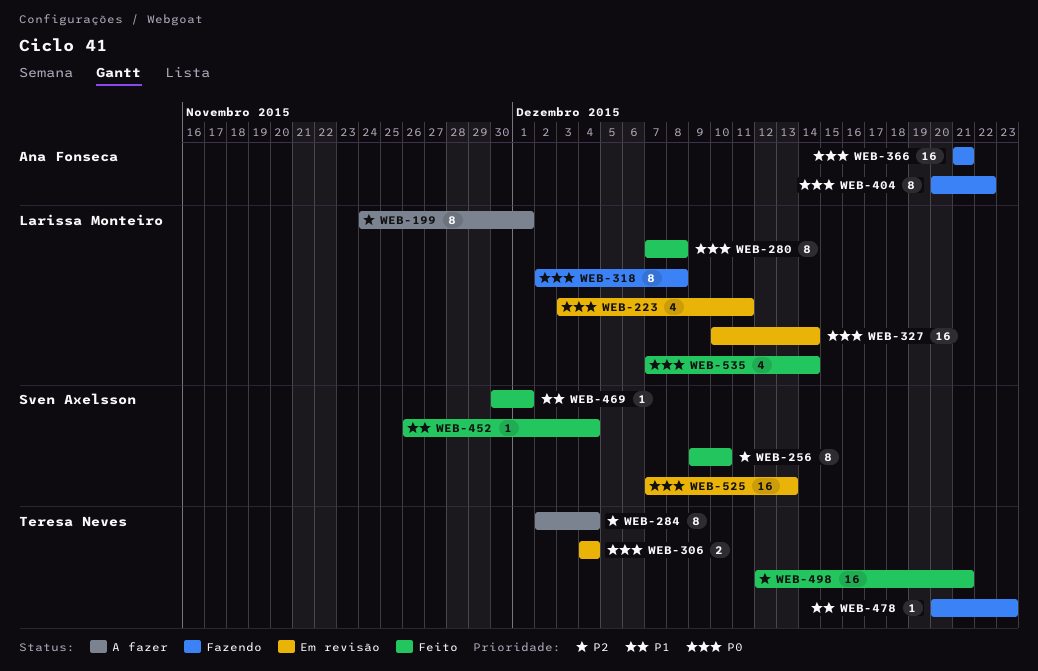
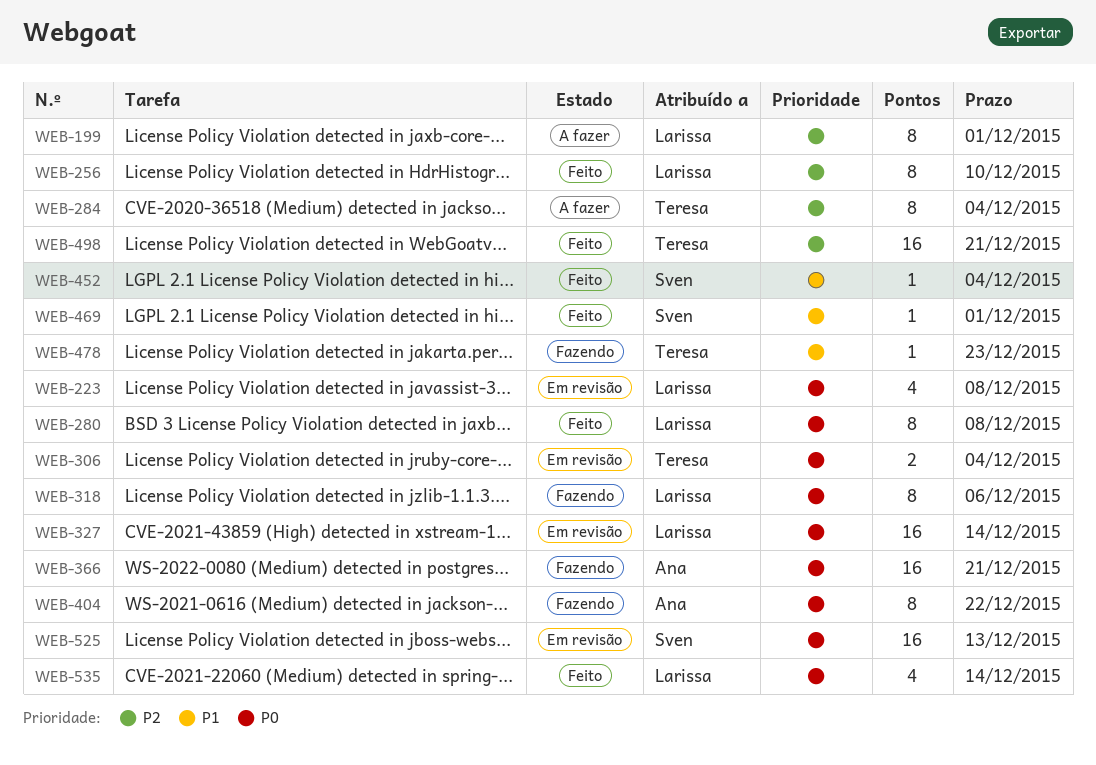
WEB-223, due: Dec 11 -> Dec 8
WEB-256, owner: Sven Axelsson -> Larissa Monteiro
WEB-318, due: Dec 8 -> Dec 6

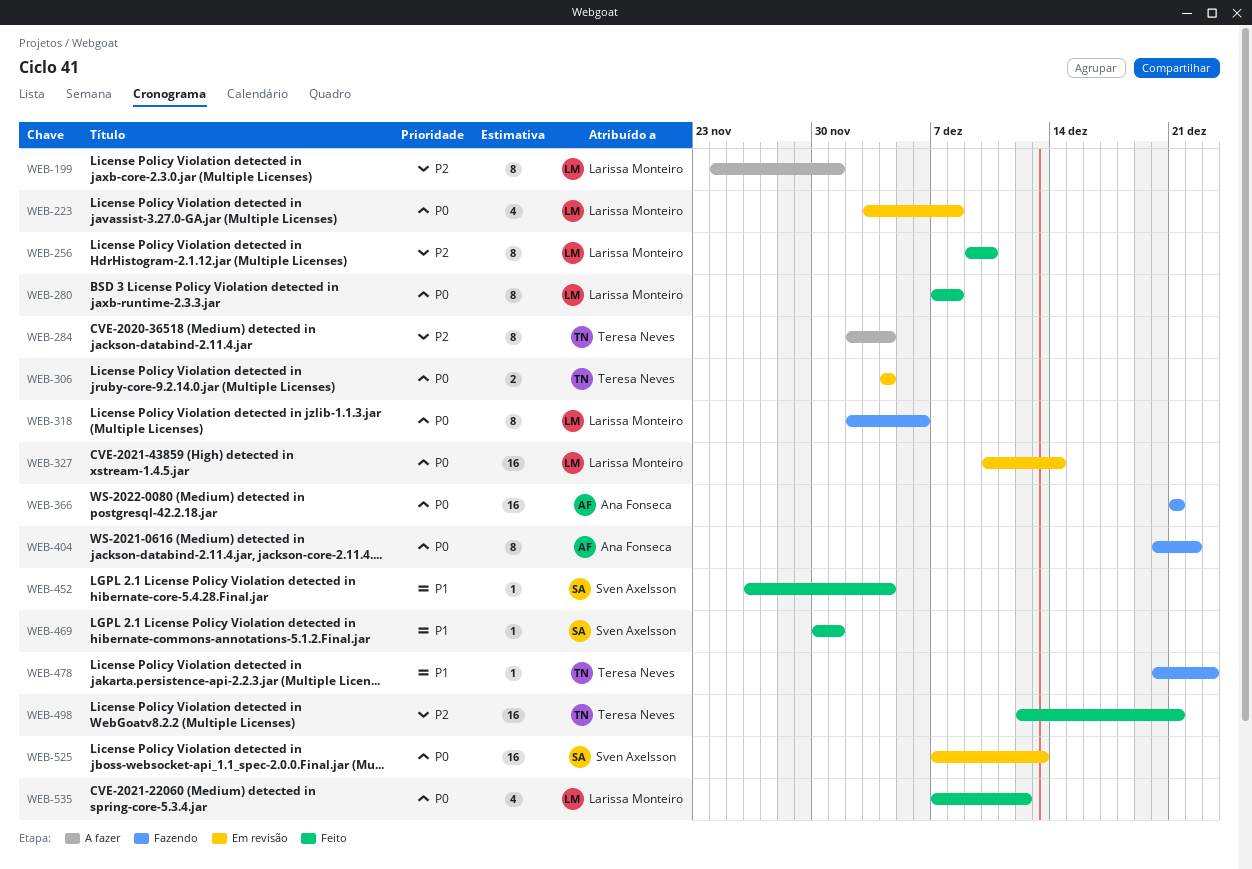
WEB-535, due: Dec 14 -> Dec 12

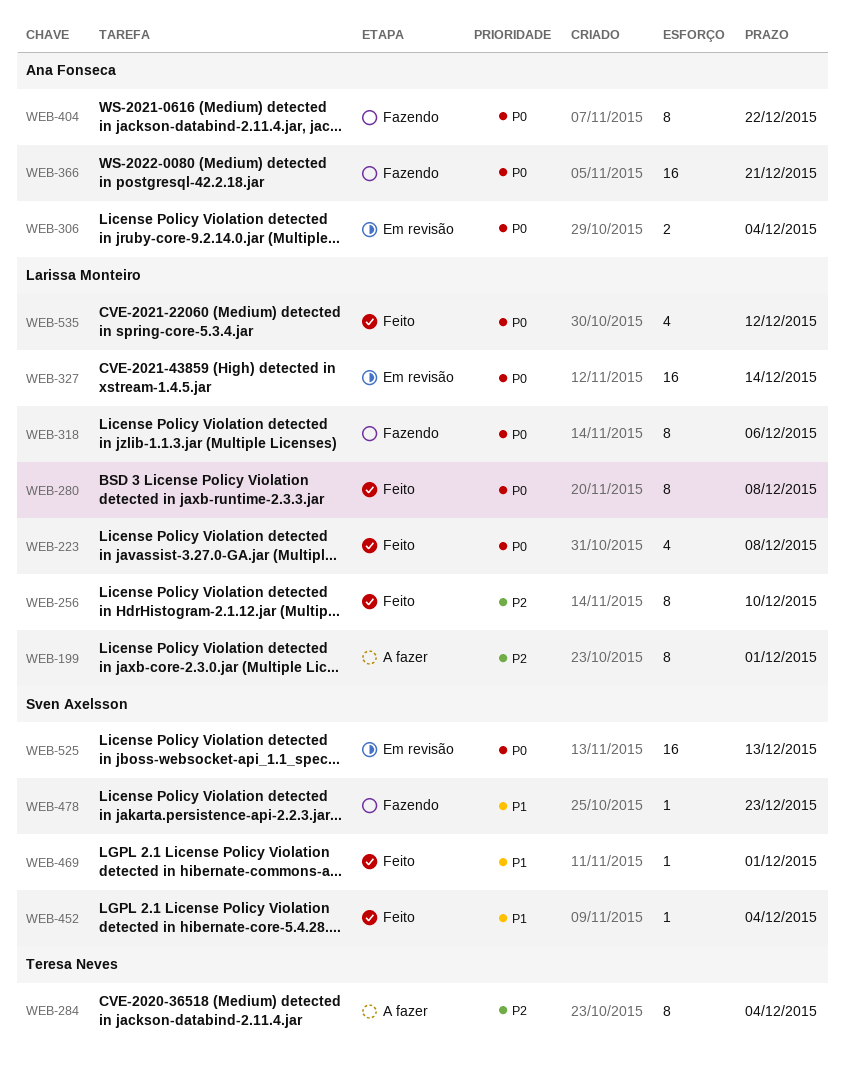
WEB-223, status: Em revisão -> Feito
WEB-306, owner: Teresa Neves -> Ana Fonseca
WEB-478, owner: Teresa Neves -> Sven Axelsson
WEB-498: present -> none

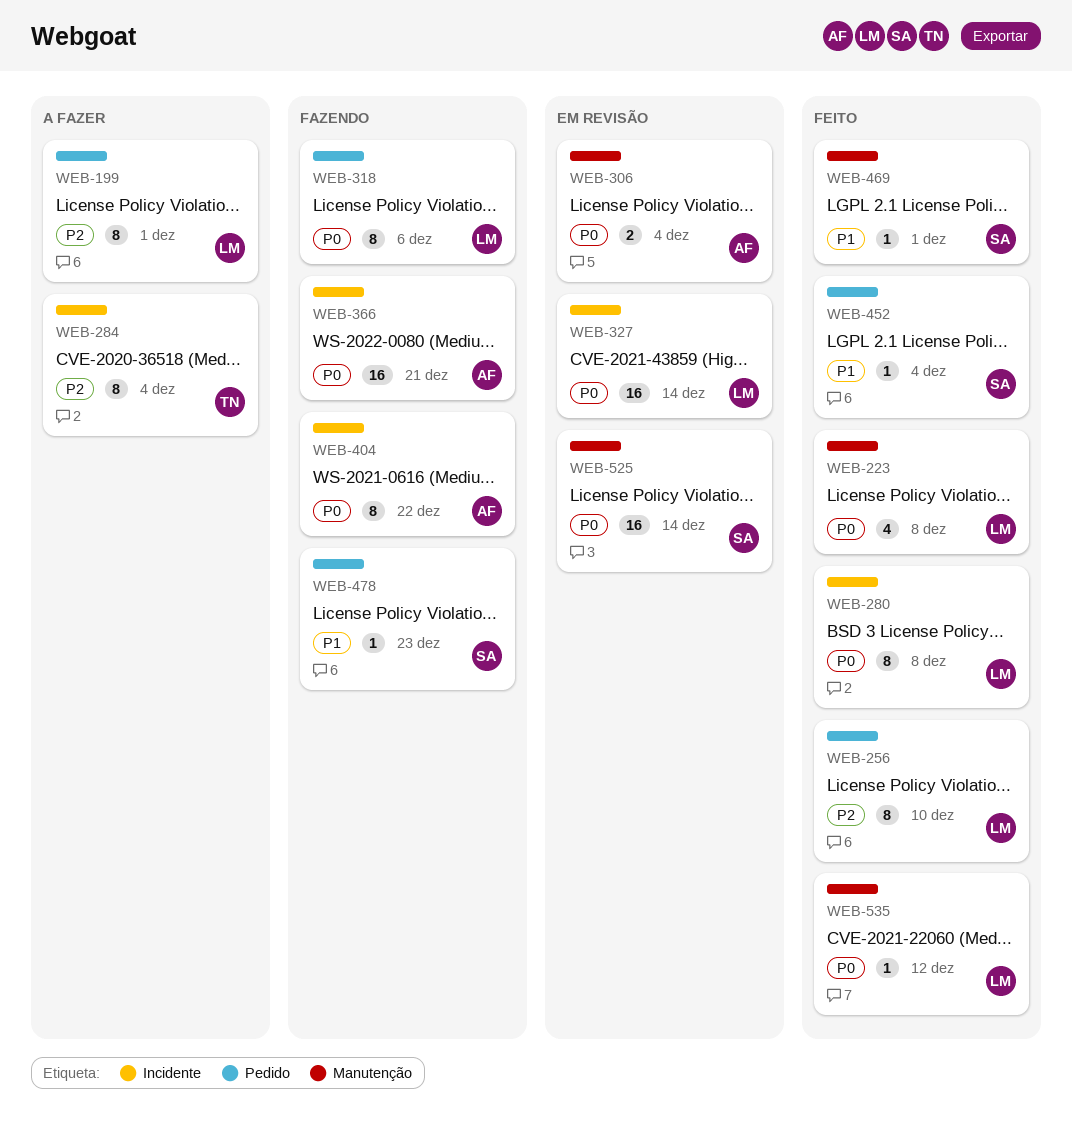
WEB-525, due: Dec 13 -> Dec 14
WEB-535, estimate: 4 -> 1

